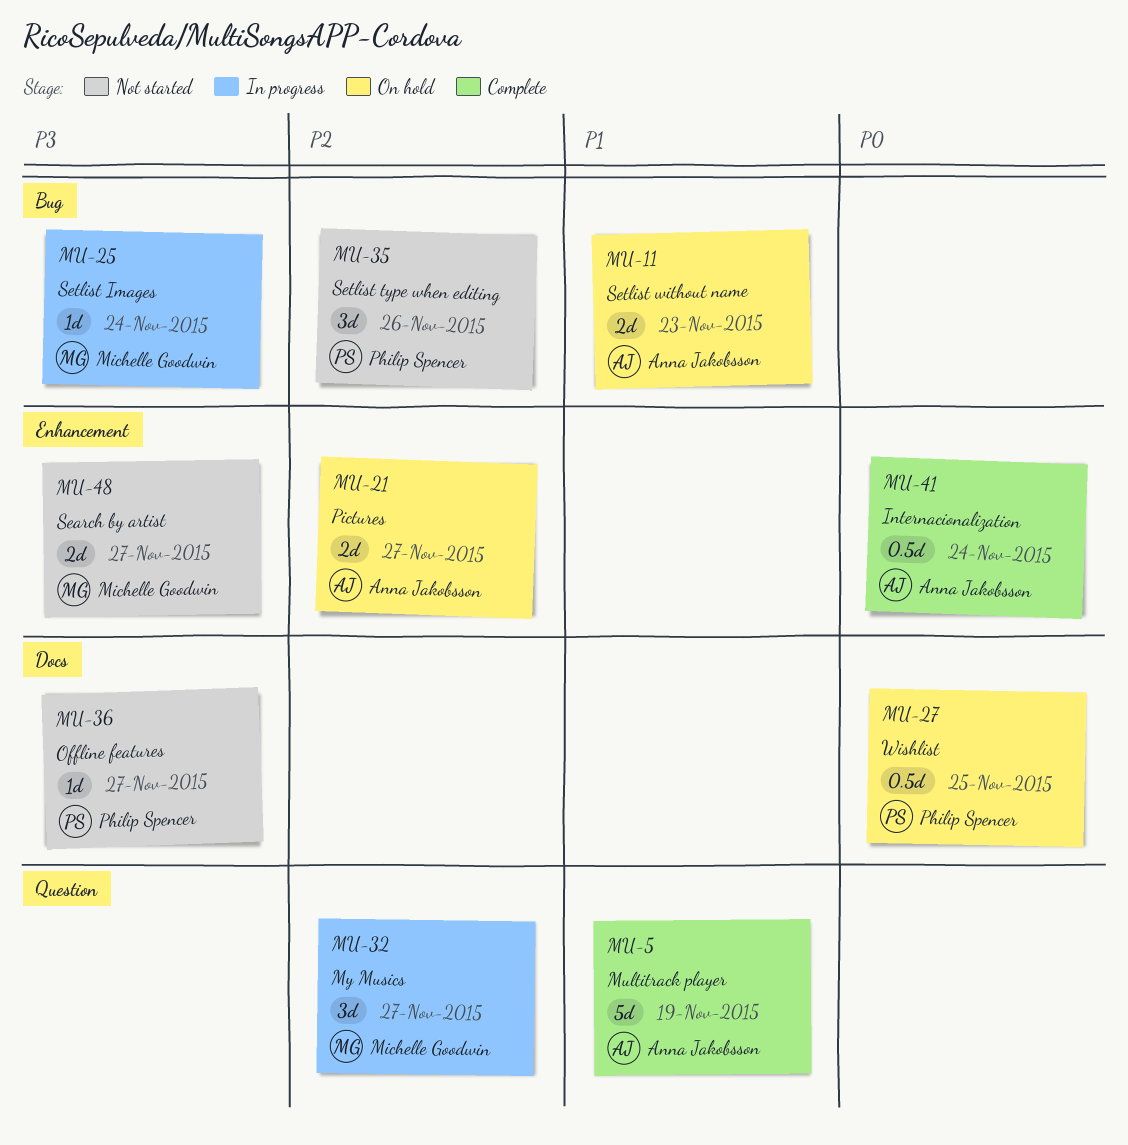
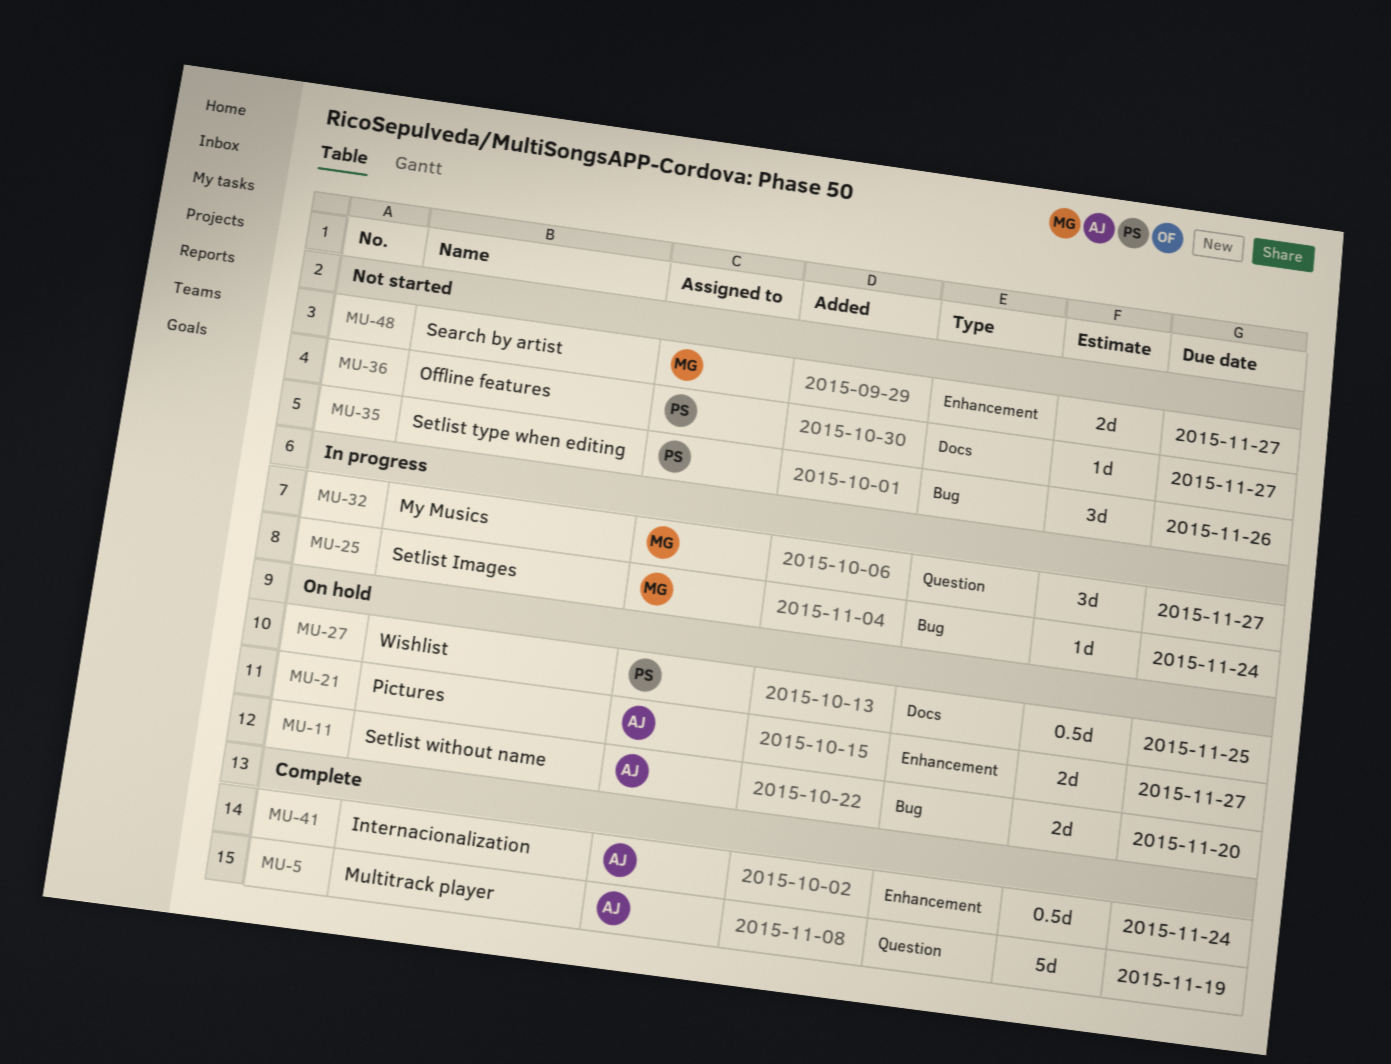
MU-11, due: Nov 23 -> Nov 20

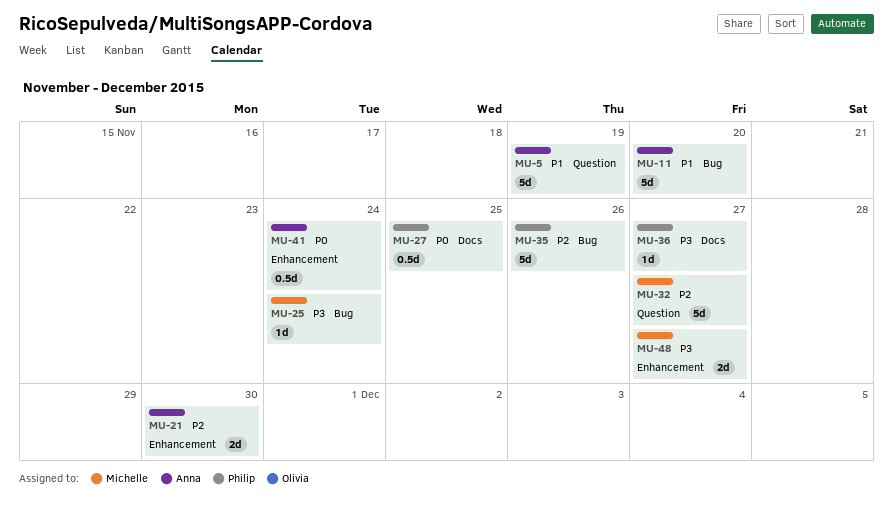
MU-11, estimate: 2d -> 5d
MU-21, due: Nov 27 -> Nov 30
MU-32, estimate: 3d -> 5d
MU-35, estimate: 3d -> 5d

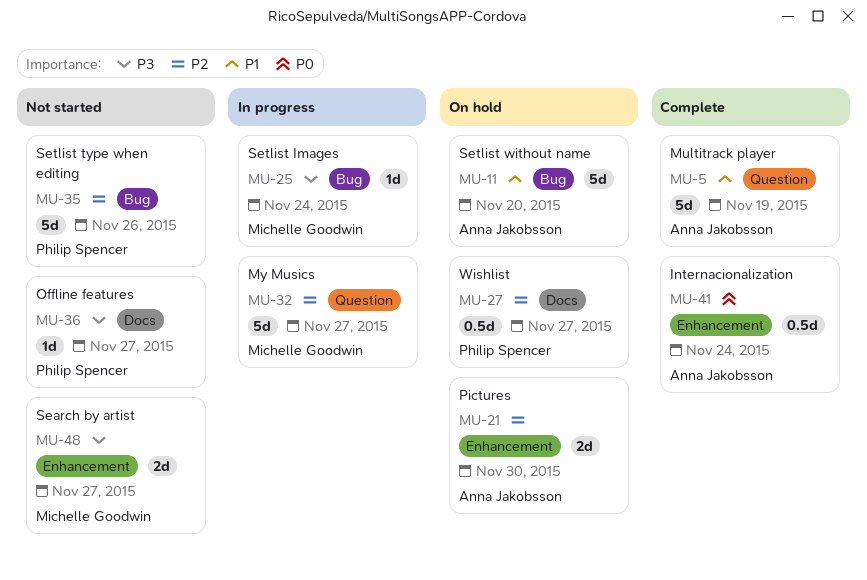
MU-27, priority: P0 -> P2
MU-27, due: Nov 25 -> Nov 27

